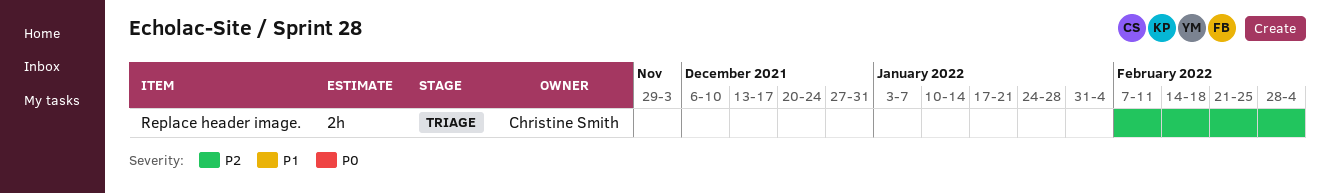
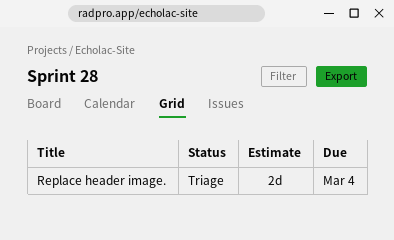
Replace header image., estimate: 2h -> 2d

